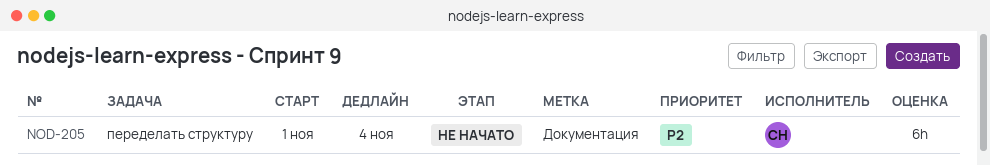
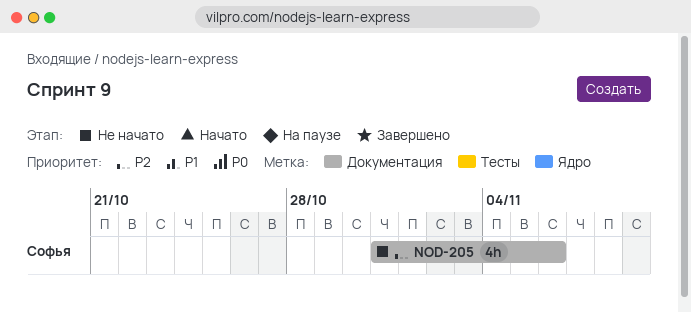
NOD-205, estimate: 6h -> 4h
NOD-205, start: Nov 1 -> Oct 31
NOD-205, due: Nov 4 -> Nov 6

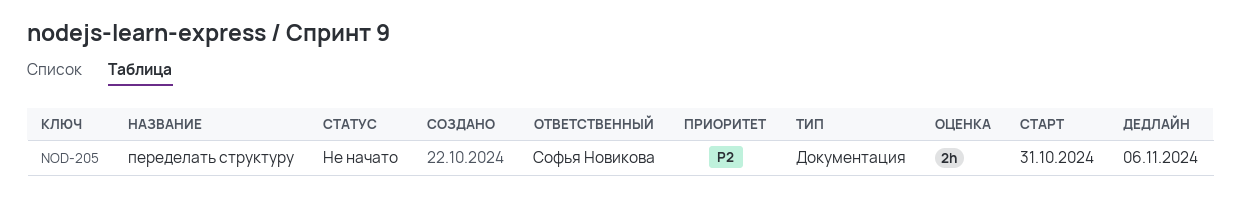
NOD-205, estimate: 4h -> 2h

